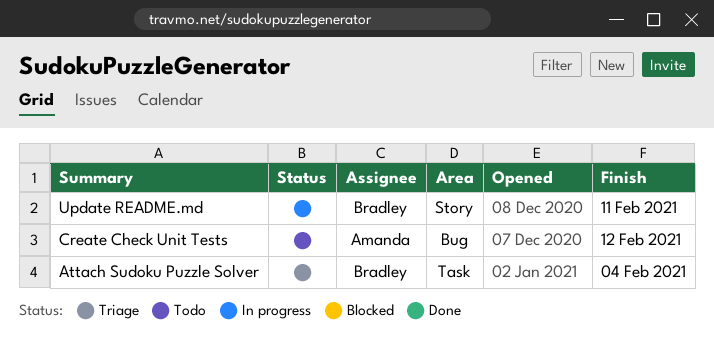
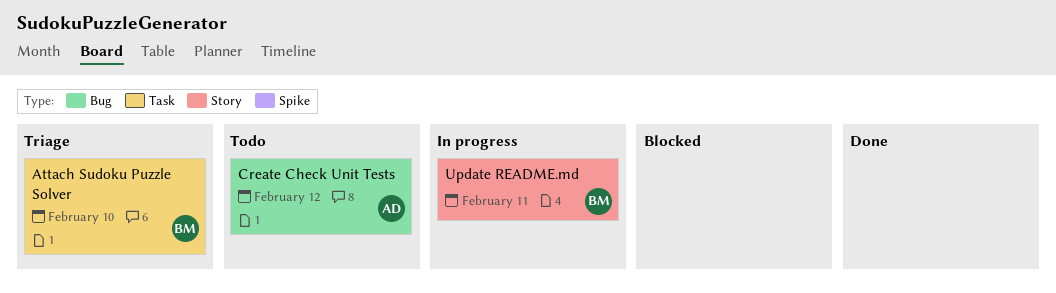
Attach Sudoku Puzzle Solver, due: Feb 4 -> Feb 10

